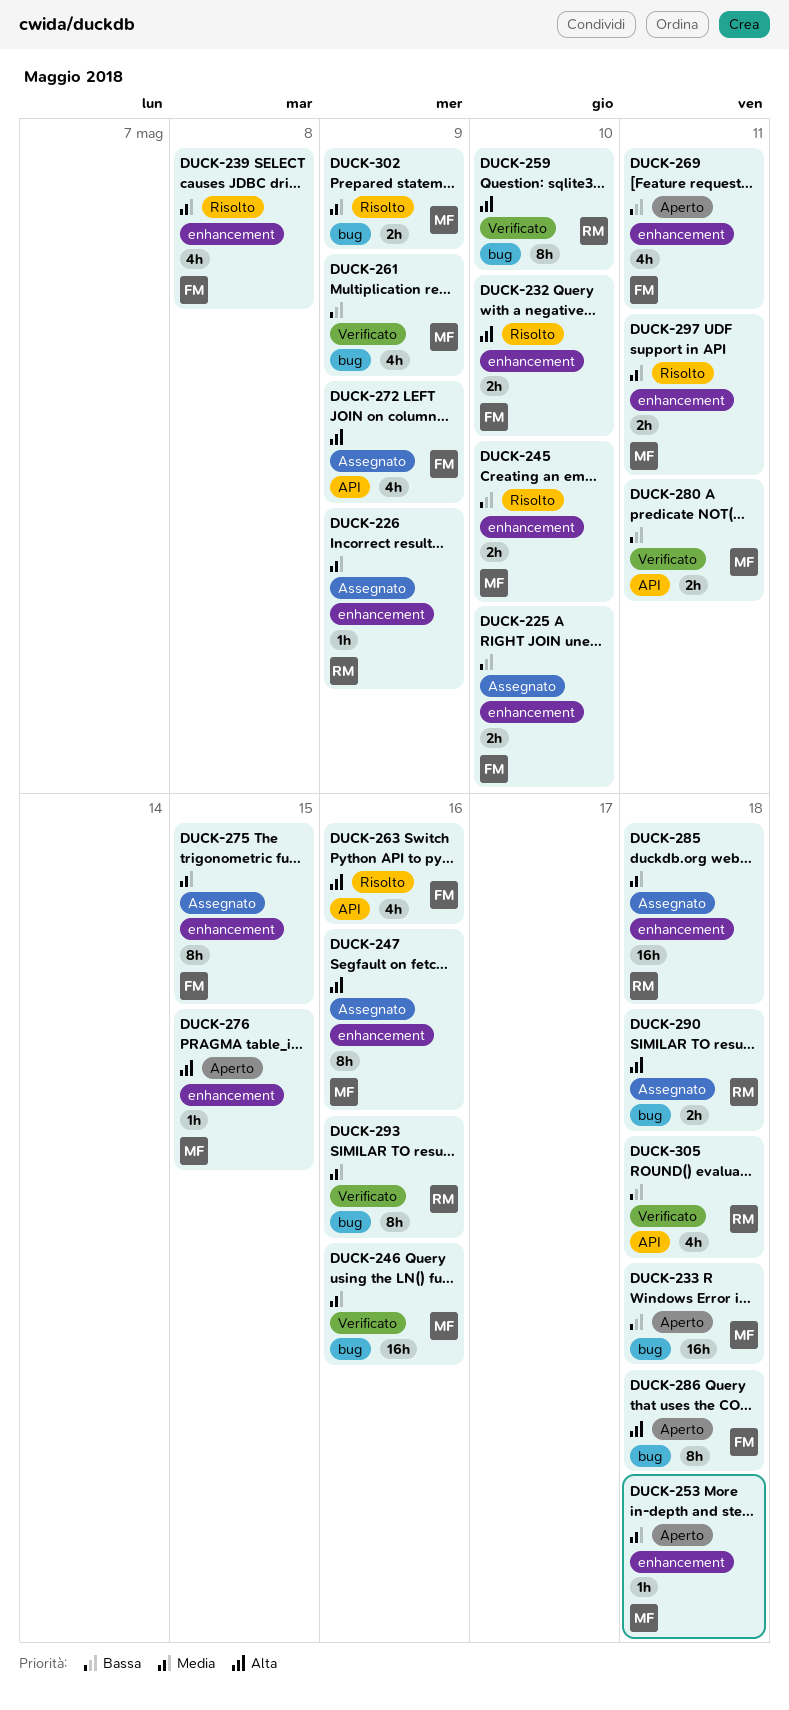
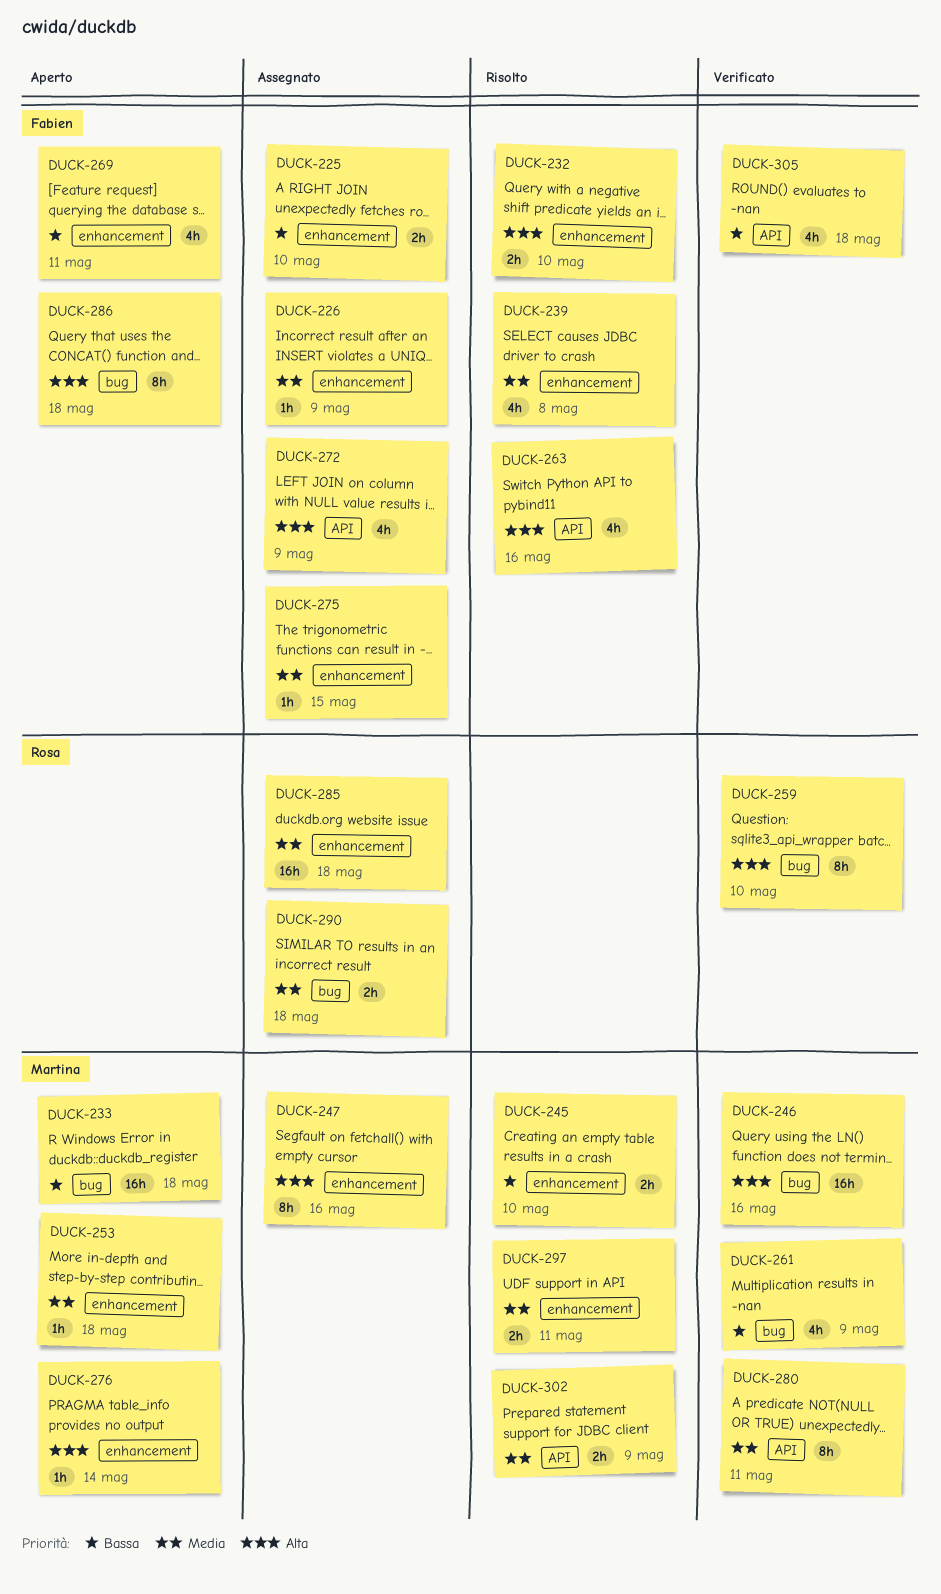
DUCK-226, owner: Rosa -> Fabien
DUCK-246, priority: Media -> Alta
DUCK-275, estimate: 8h -> 1h
DUCK-276, due: May 15 -> May 14
DUCK-280, priority: Bassa -> Media
DUCK-280, estimate: 2h -> 8h
DUCK-290, priority: Alta -> Media
DUCK-293: present -> none
DUCK-302, label: bug -> API
DUCK-305, owner: Rosa -> Fabien

